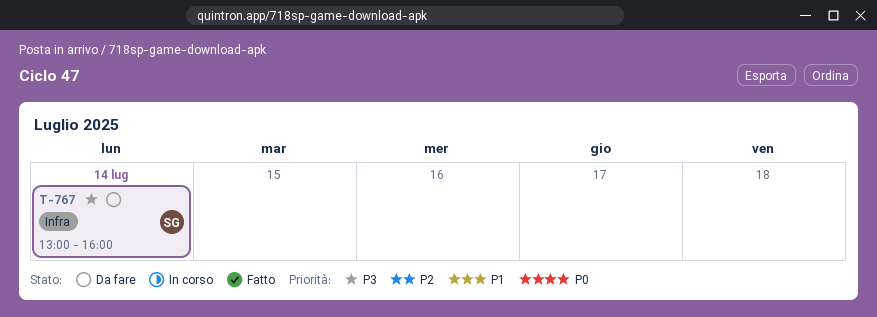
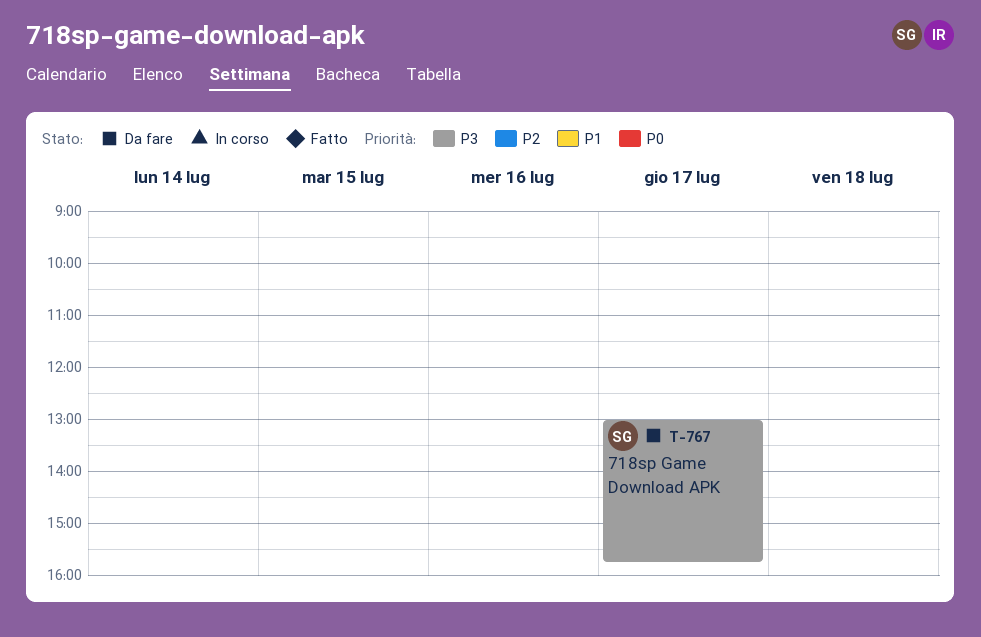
T-767, day: Jul 14 -> Jul 17
T-767, ends: 16:00 -> 15:45

